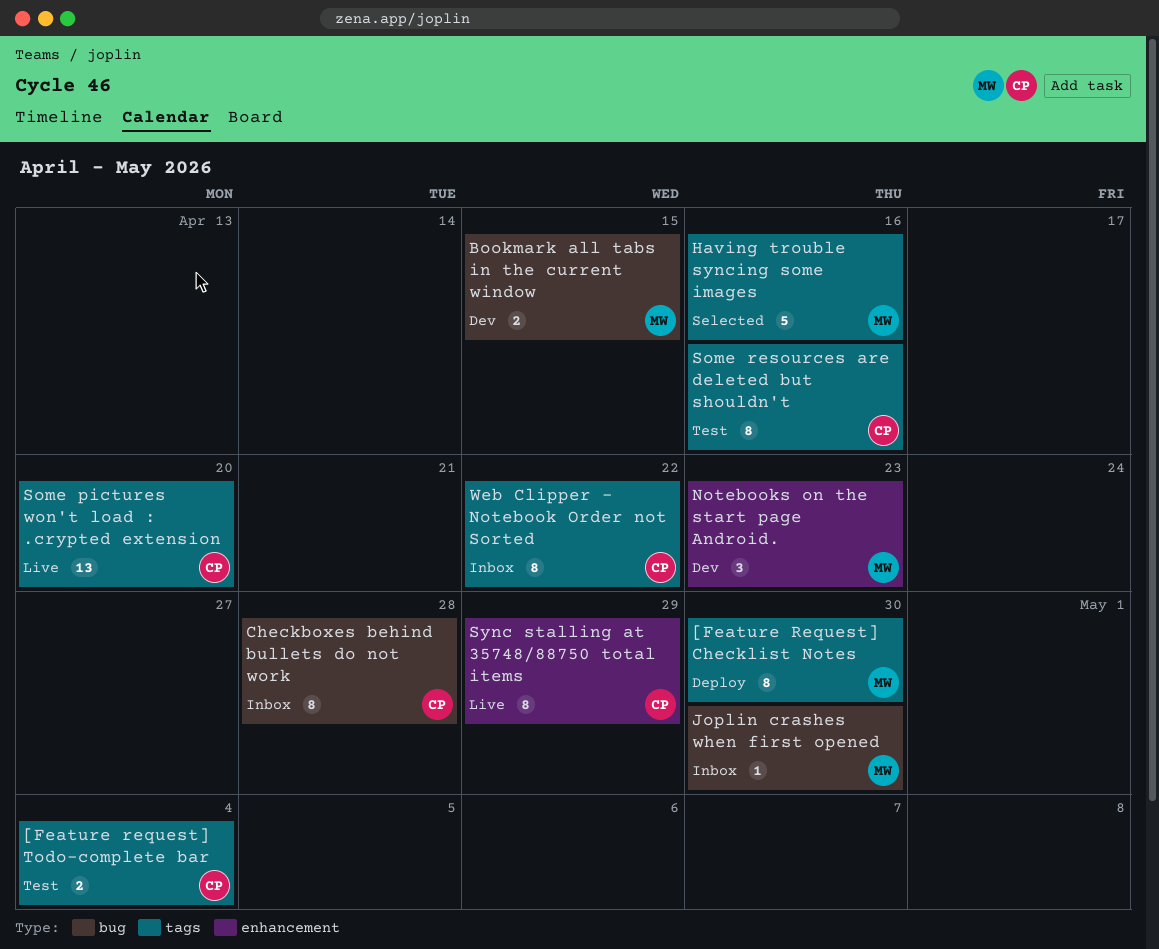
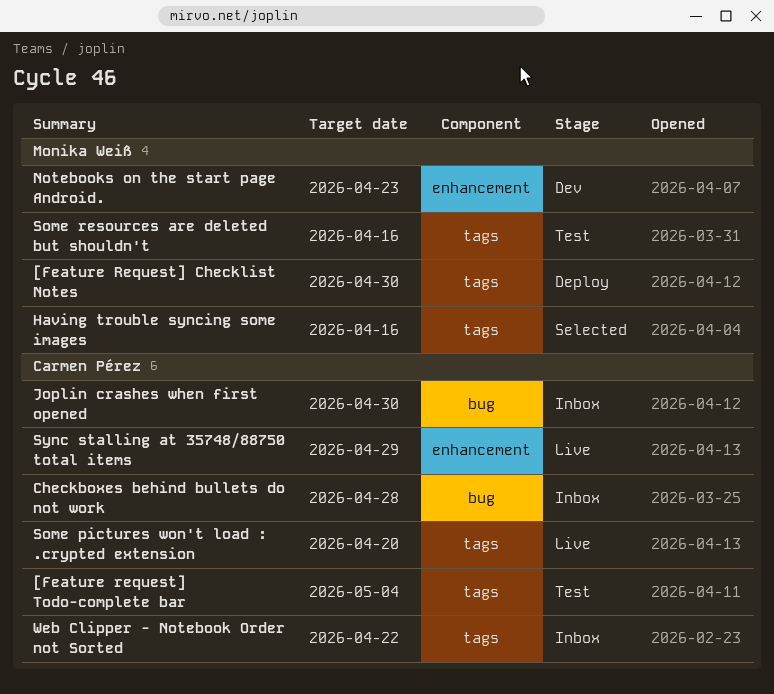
Bookmark all tabs in the current window: present -> none
Joplin crashes when first opened, owner: Monika Weiß -> Carmen Pérez
Some resources are deleted but shouldn't, owner: Carmen Pérez -> Monika Weiß

